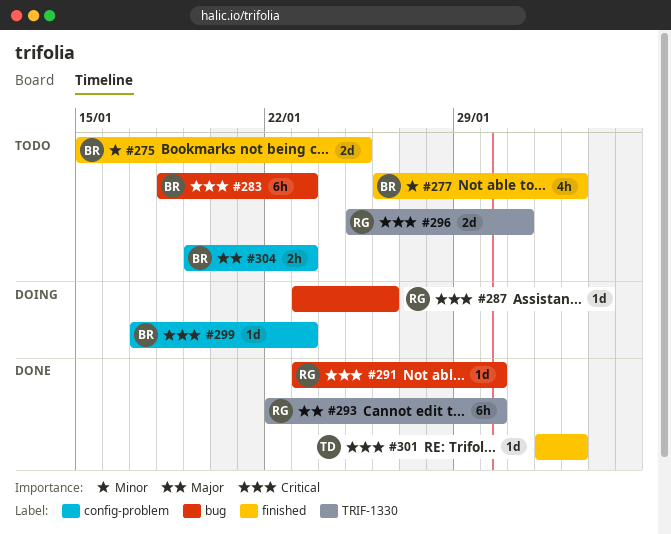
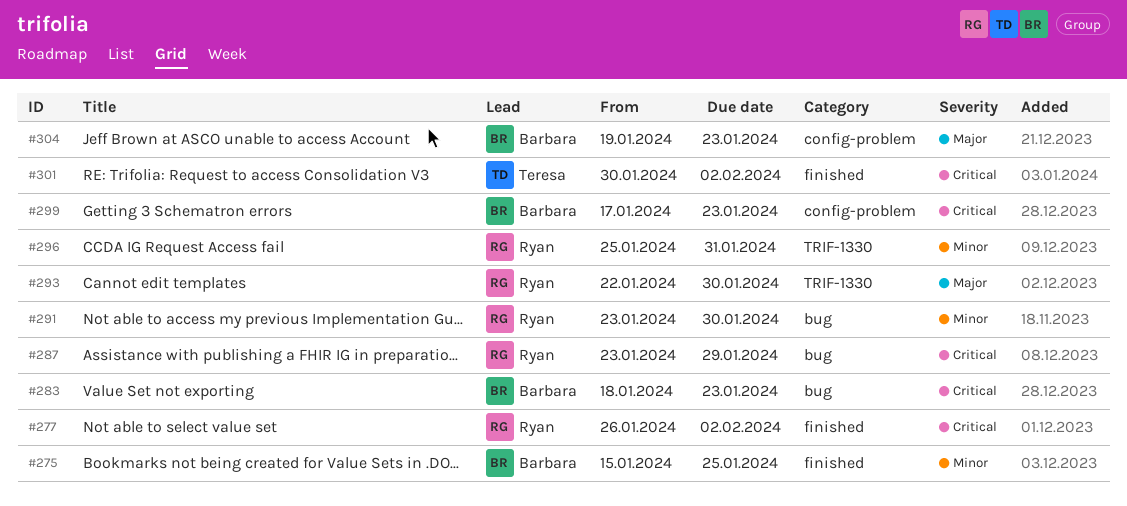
#277, owner: Barbara -> Ryan
#277, priority: Minor -> Critical
#287, due: Jan 26 -> Jan 29
#291, priority: Critical -> Minor
#296, priority: Critical -> Minor
#301, start: Feb 1 -> Jan 30

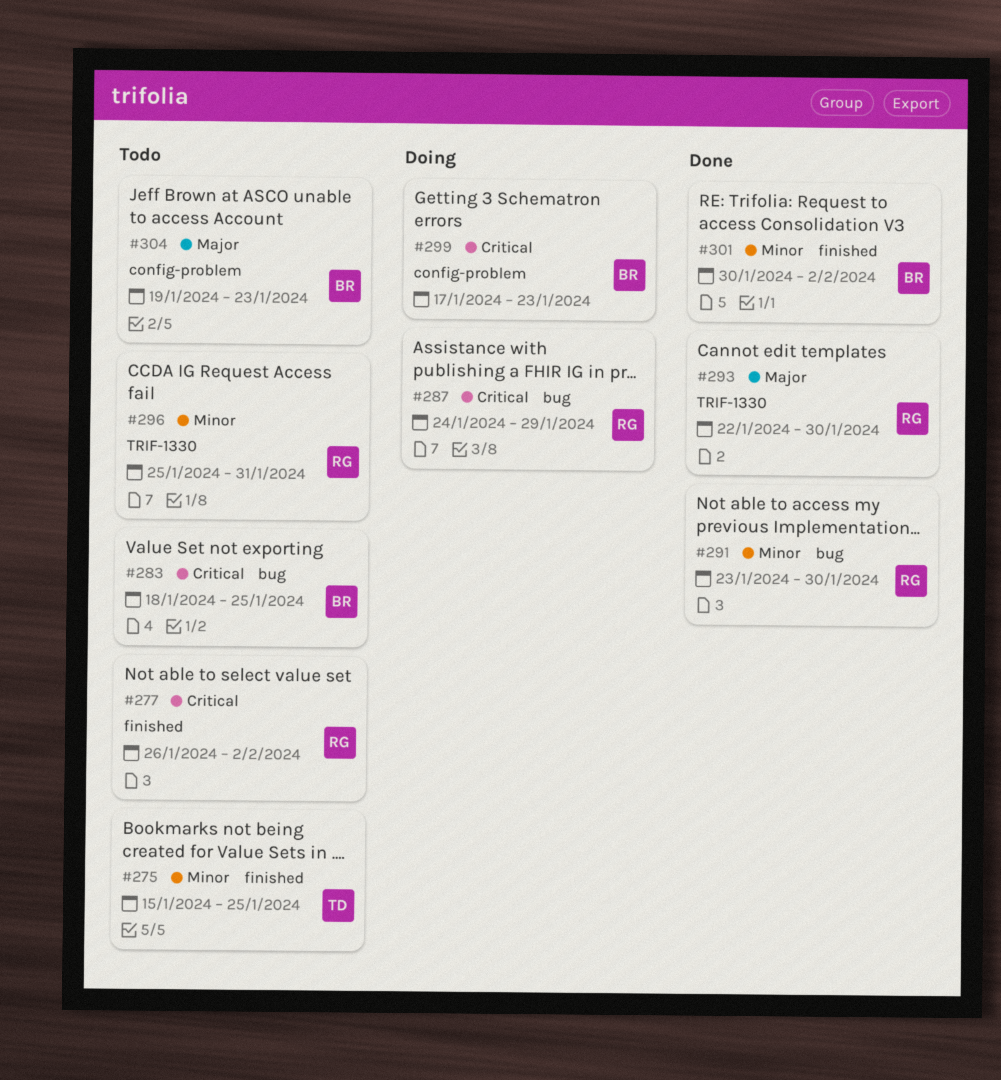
#275, owner: Barbara -> Teresa
#283, due: Jan 23 -> Jan 25
#287, start: Jan 23 -> Jan 24
#301, owner: Teresa -> Barbara
#301, priority: Critical -> Minor

